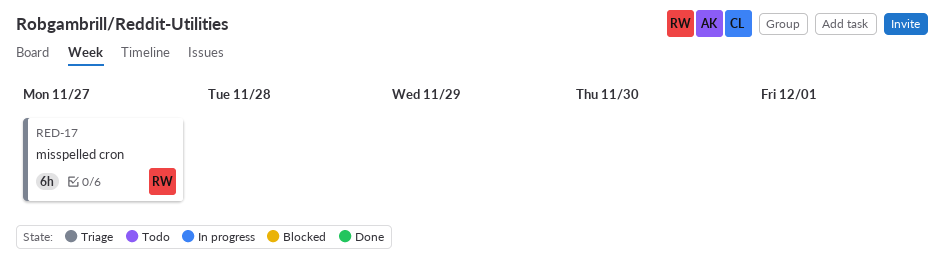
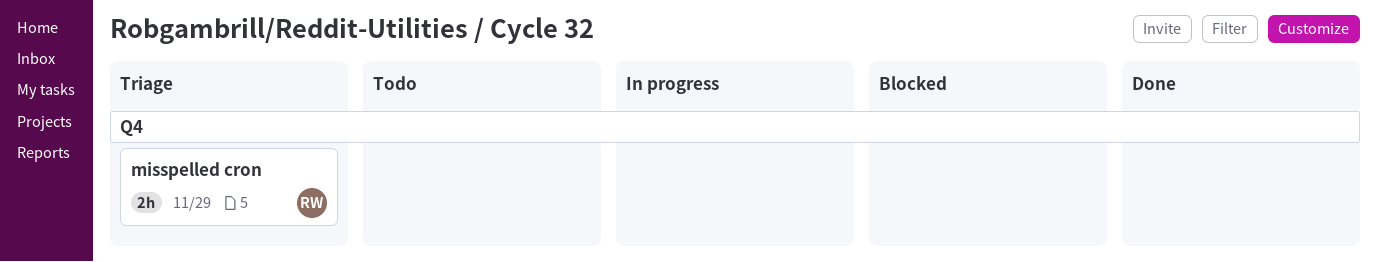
misspelled cron, estimate: 6h -> 2h
misspelled cron, due: Nov 27 -> Nov 29

